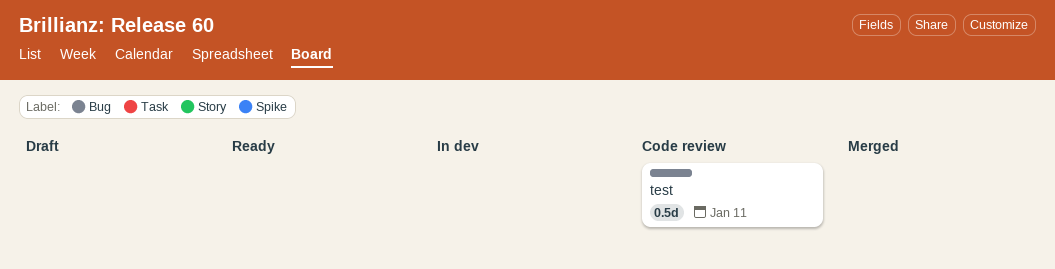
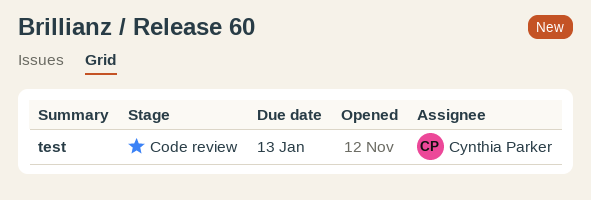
test, due: Jan 11 -> Jan 13

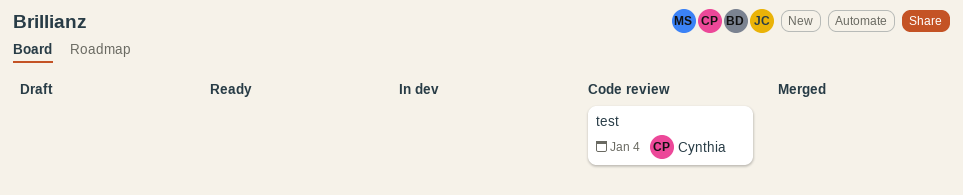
test, due: Jan 13 -> Jan 4

